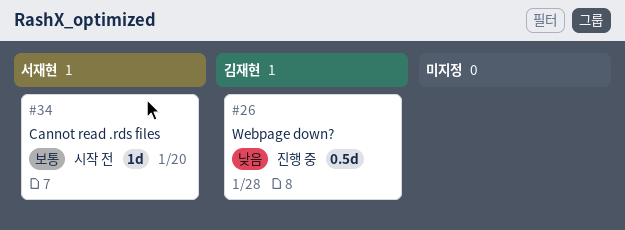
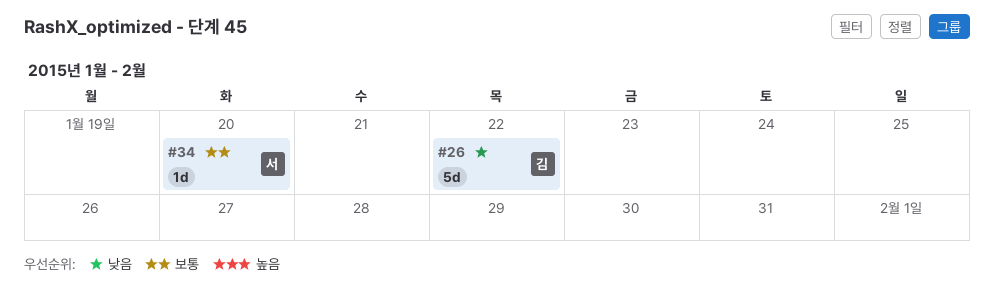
#26, estimate: 0.5d -> 5d
#26, due: Jan 28 -> Jan 22

